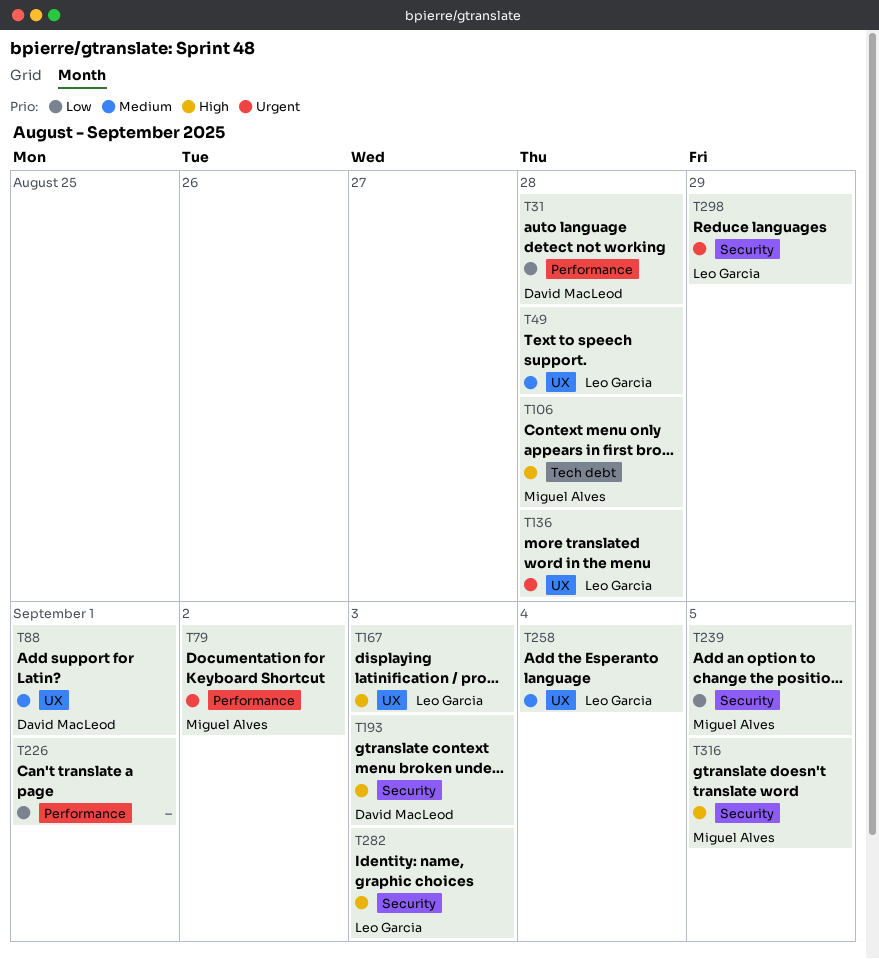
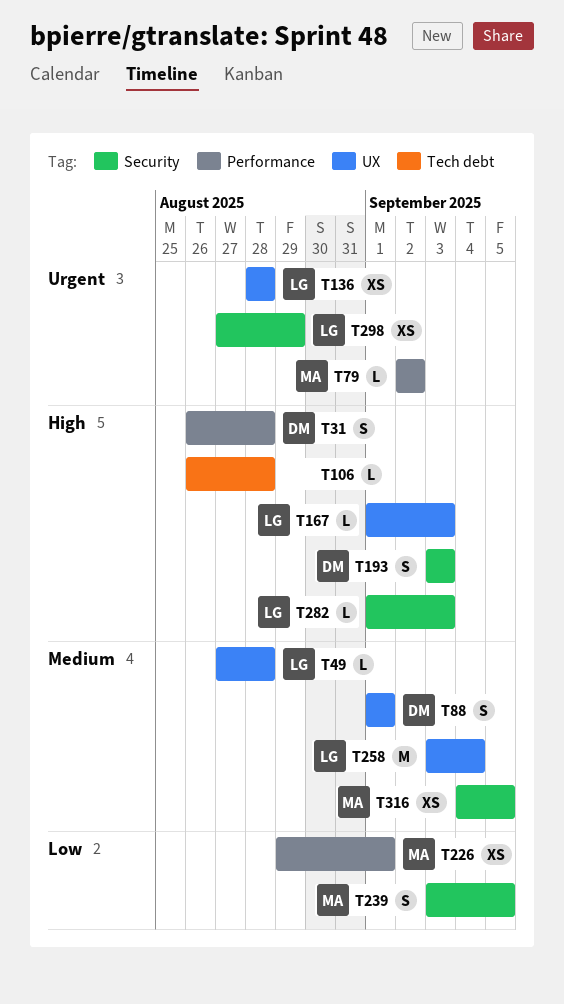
T31, priority: Low -> High
T106, owner: Miguel Alves -> none
T226, owner: none -> Miguel Alves
T316, priority: High -> Medium

